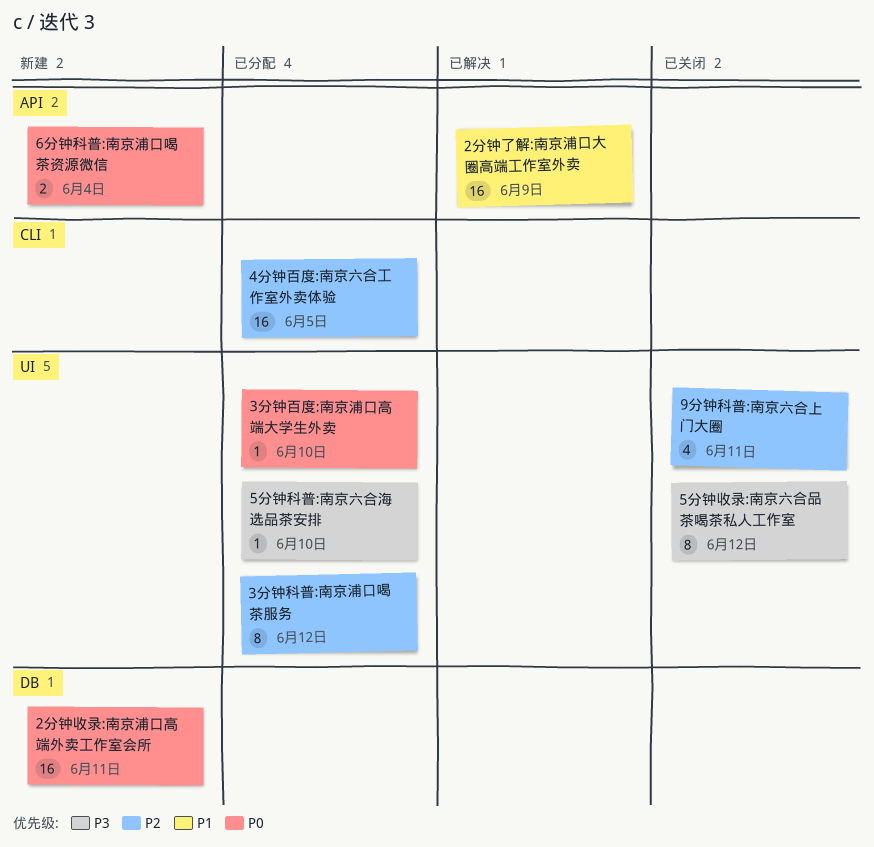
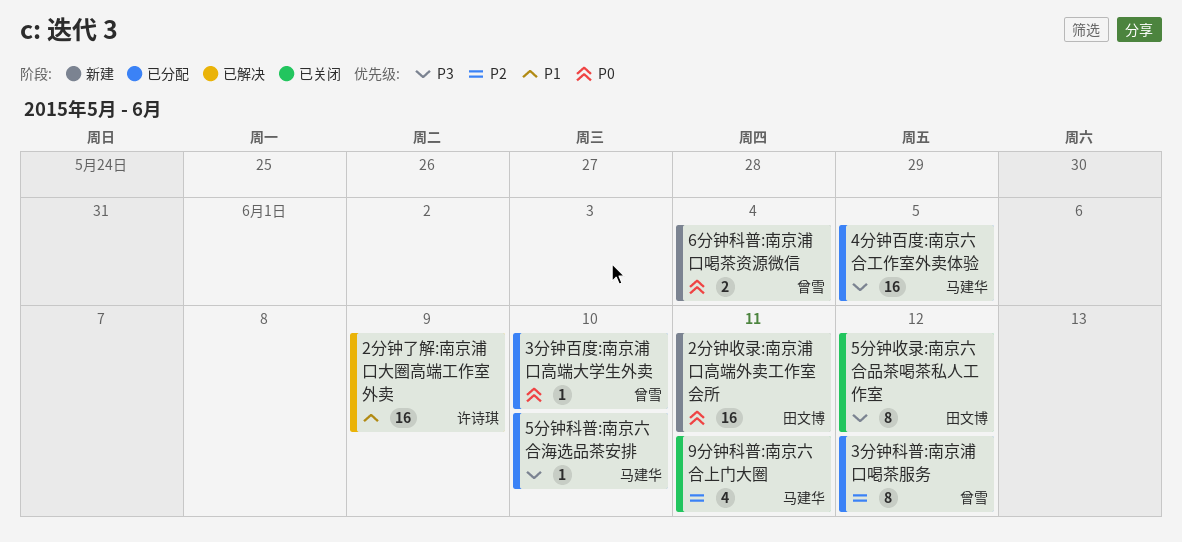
4分钟百度:南京六合工作室外卖体验, priority: P2 -> P3

